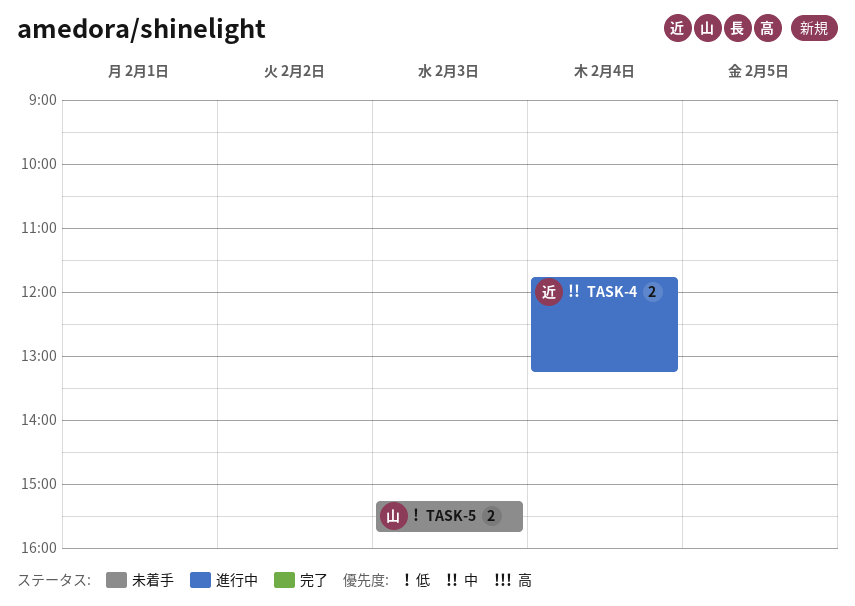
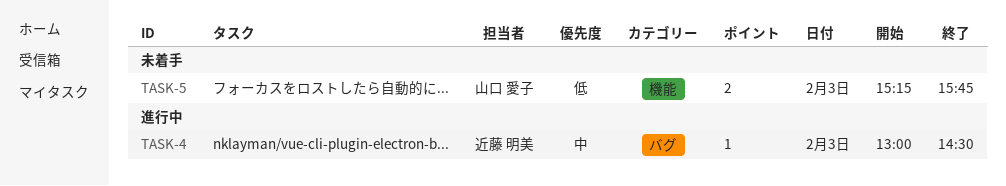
TASK-4, estimate: 2 -> 1
TASK-4, day: Feb 4 -> Feb 3
TASK-4, begins: 11:45 -> 13:00
TASK-4, ends: 13:15 -> 14:30

